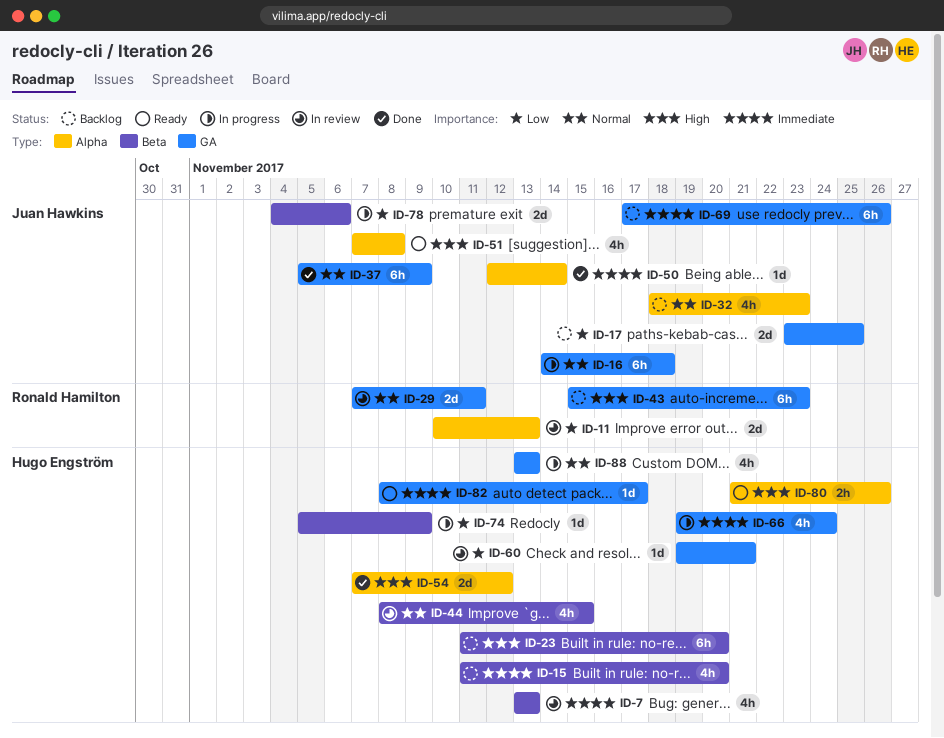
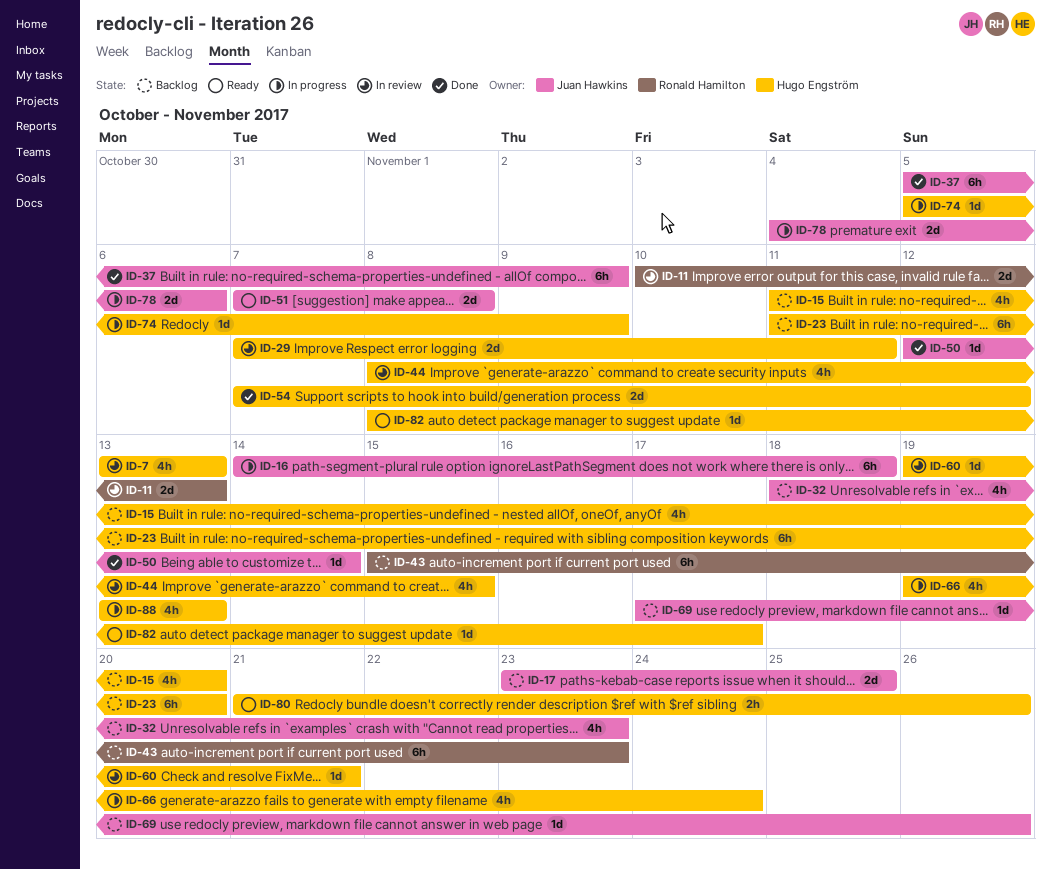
ID-29, owner: Ronald Hamilton -> Hugo Engström
ID-51, estimate: 4h -> 2d
ID-69, estimate: 6h -> 1d

